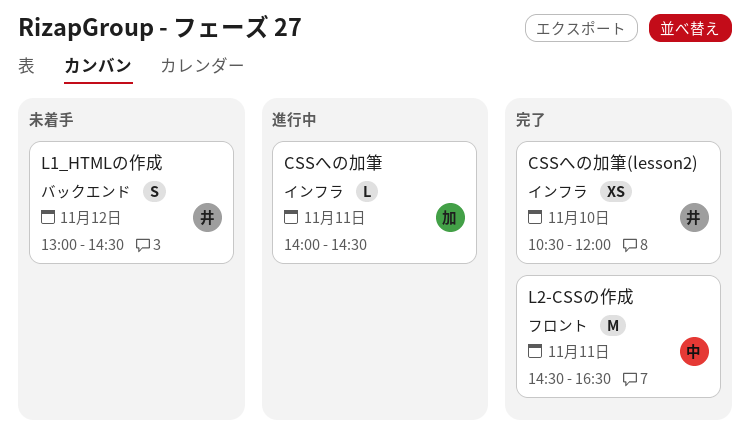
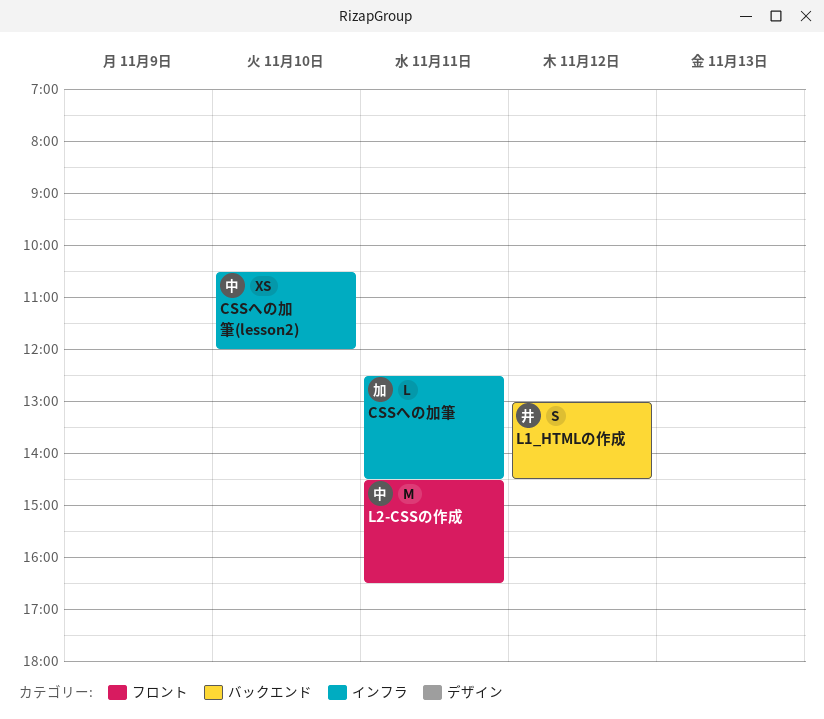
CSSへの加筆, begins: 14:00 -> 12:30
CSSへの加筆(lesson2), owner: 井 -> 中

